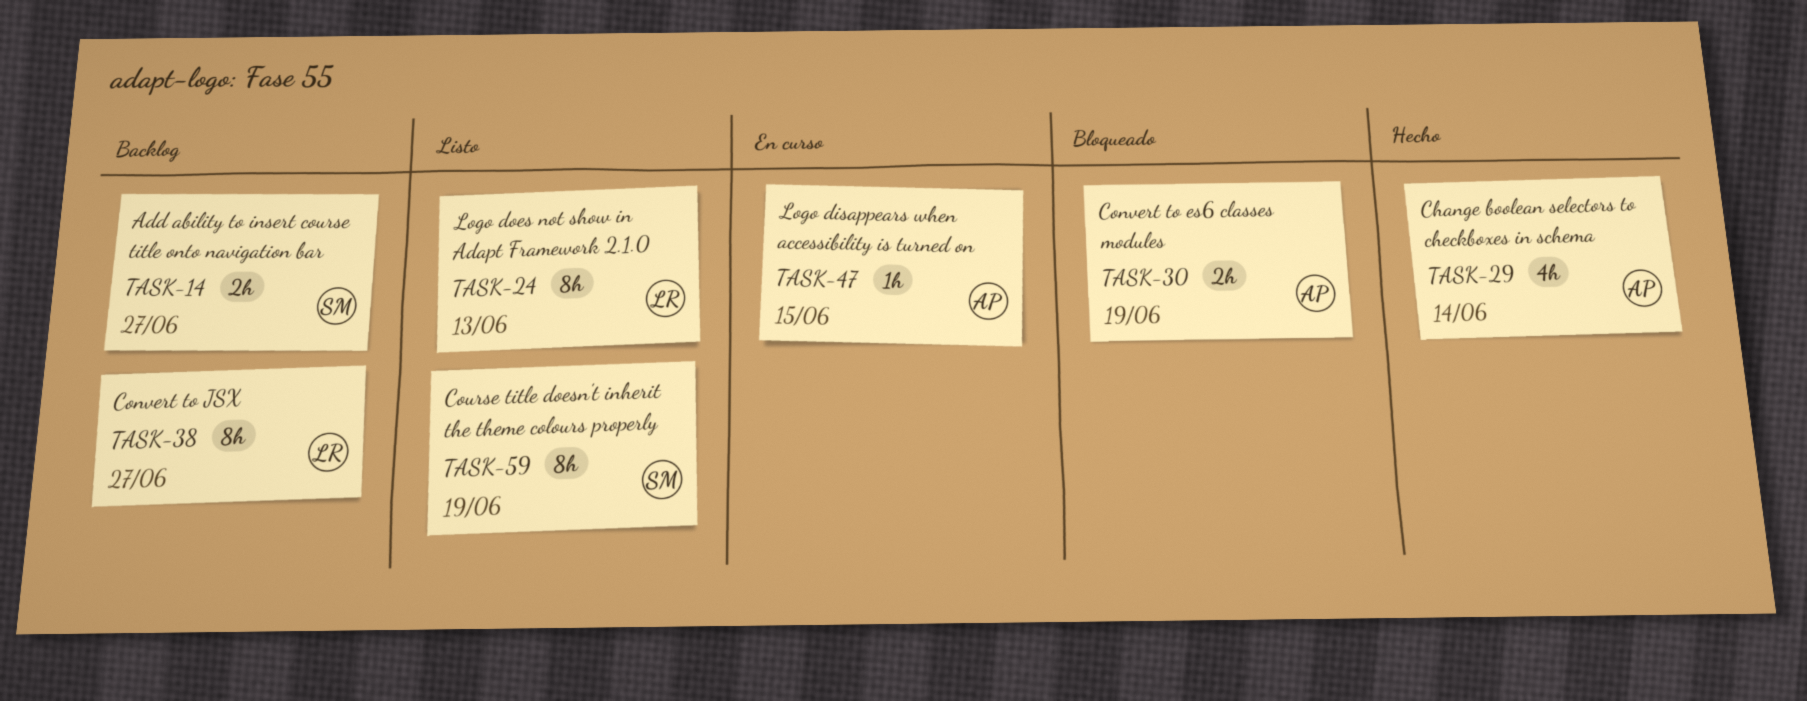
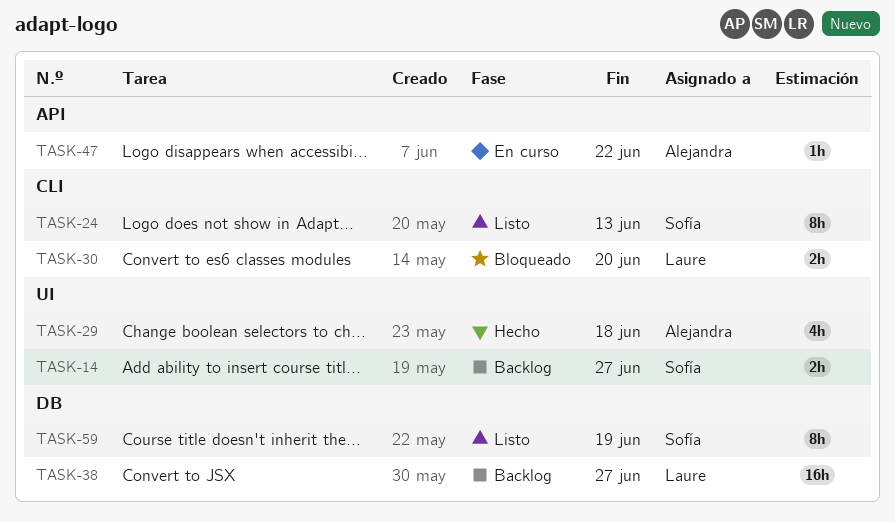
TASK-24, owner: Laure -> Sofía
TASK-29, due: Jun 14 -> Jun 18
TASK-30, owner: Alejandra -> Laure
TASK-30, due: Jun 19 -> Jun 20
TASK-38, estimate: 8h -> 16h
TASK-47, due: Jun 15 -> Jun 22

